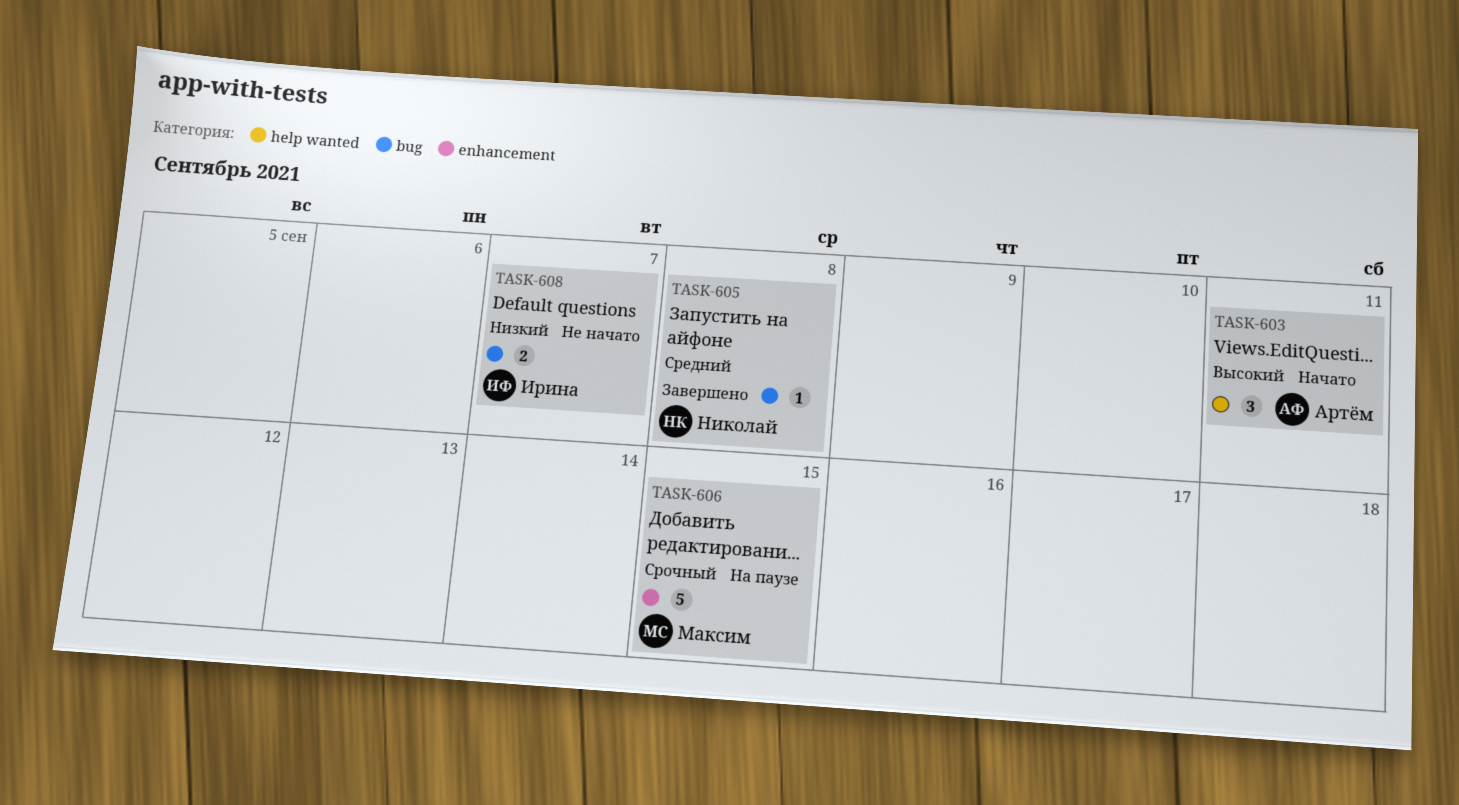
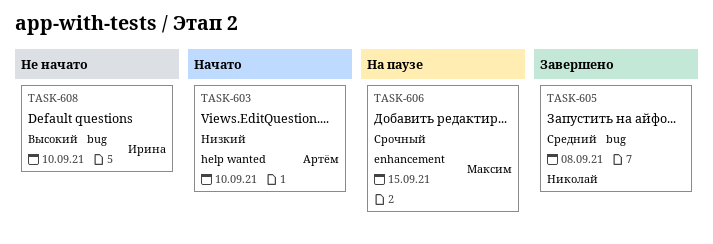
TASK-603, priority: Высокий -> Низкий
TASK-603, due: Sep 11 -> Sep 10
TASK-608, priority: Низкий -> Высокий
TASK-608, due: Sep 7 -> Sep 10

